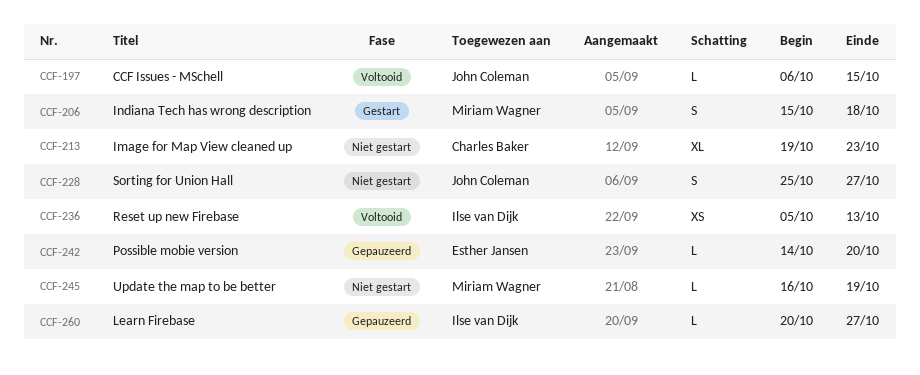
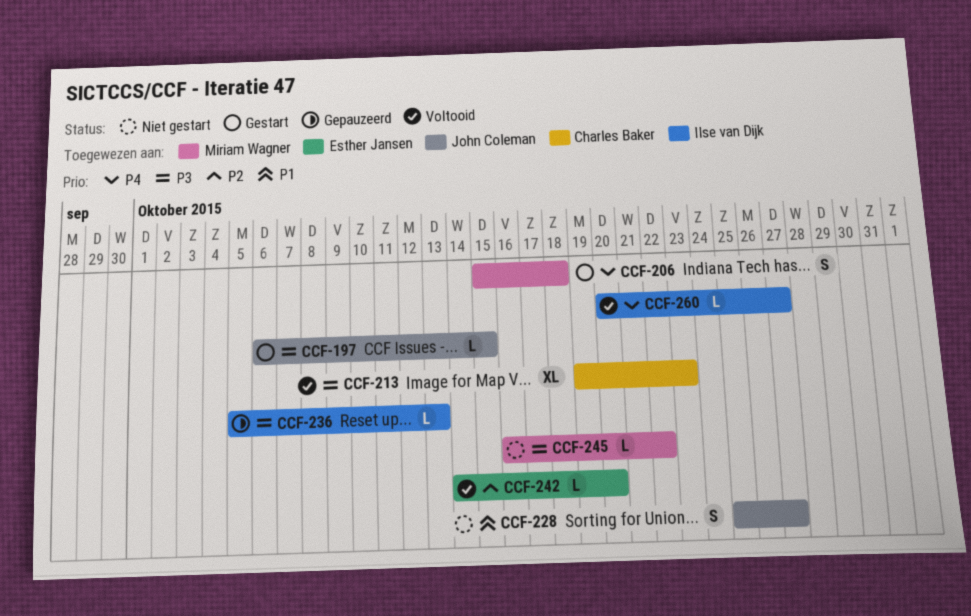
CCF-197, status: Voltooid -> Gestart
CCF-213, status: Niet gestart -> Voltooid
CCF-236, status: Voltooid -> Gepauzeerd
CCF-236, estimate: XS -> L
CCF-242, status: Gepauzeerd -> Voltooid
CCF-245, due: Oct 19 -> Oct 22
CCF-260, status: Gepauzeerd -> Voltooid

